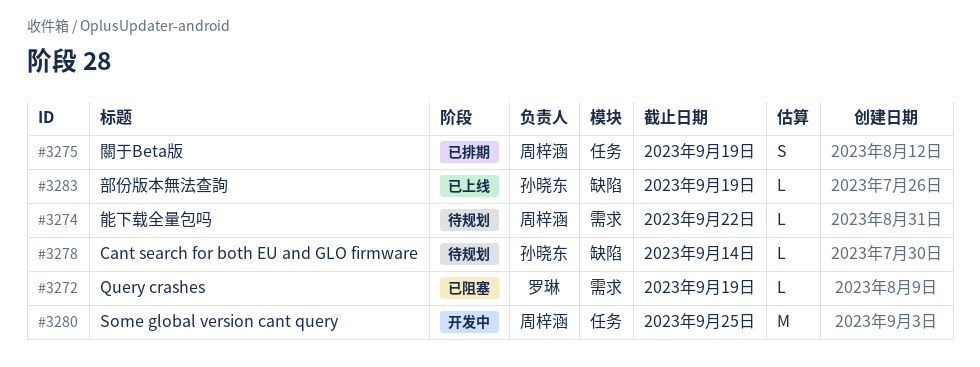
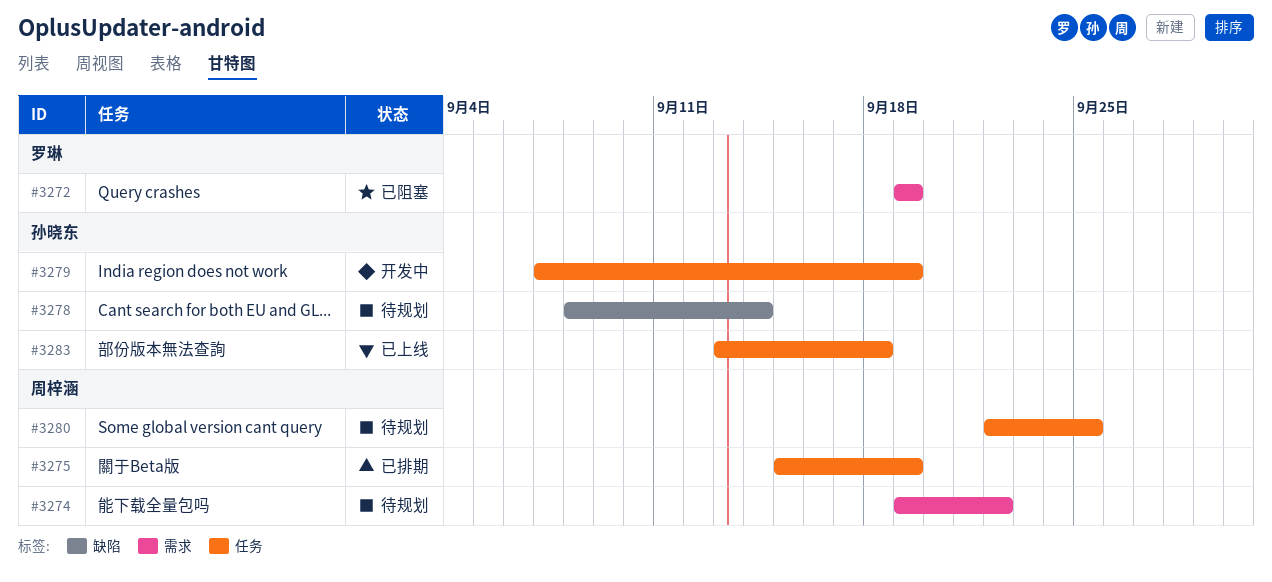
#3279: none -> present
#3280, status: 开发中 -> 待规划
#3283, label: 缺陷 -> 任务
#3283, due: Sep 19 -> Sep 18

